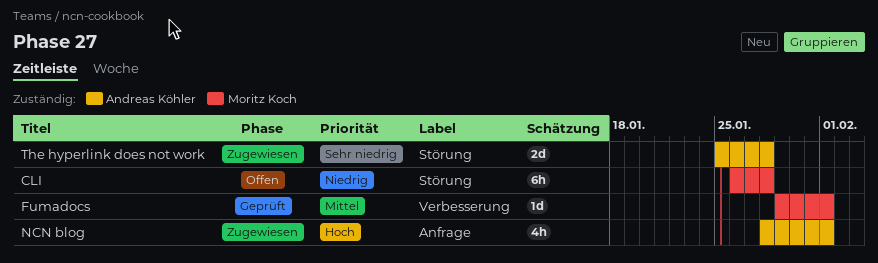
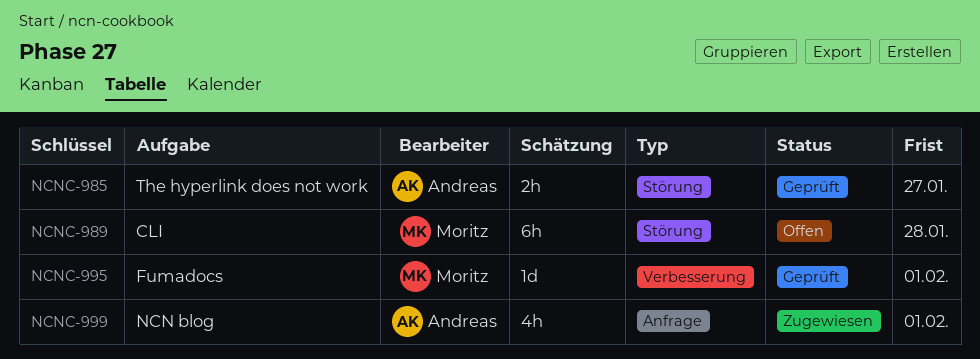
The hyperlink does not work, status: Zugewiesen -> Geprüft
The hyperlink does not work, estimate: 2d -> 2h
The hyperlink does not work, due: Jan 28 -> Jan 27

